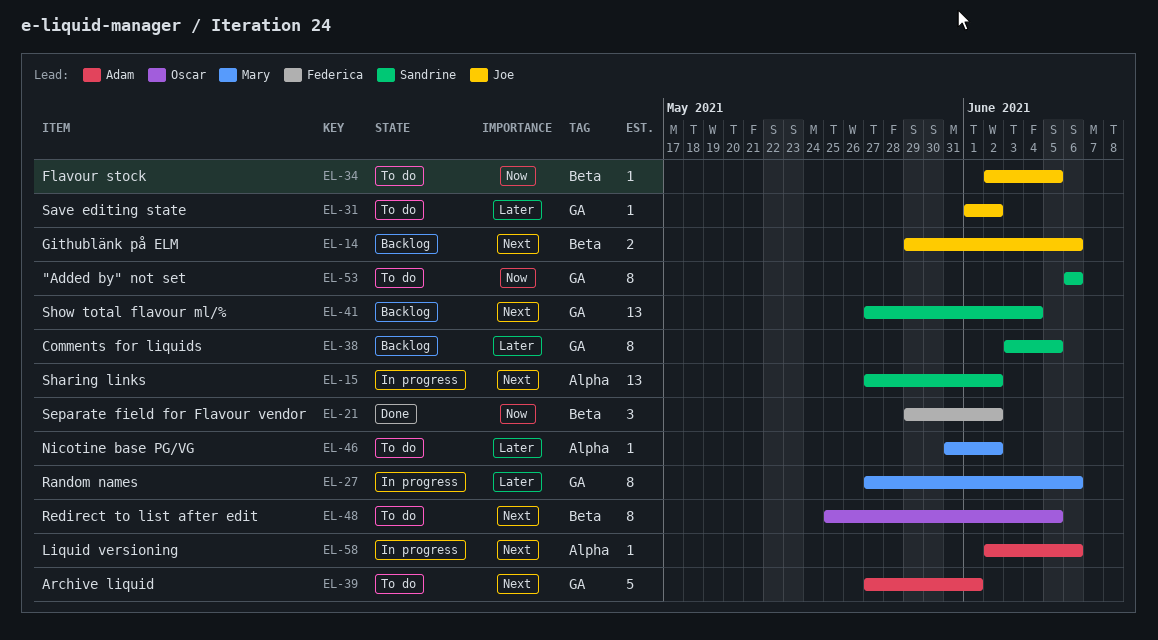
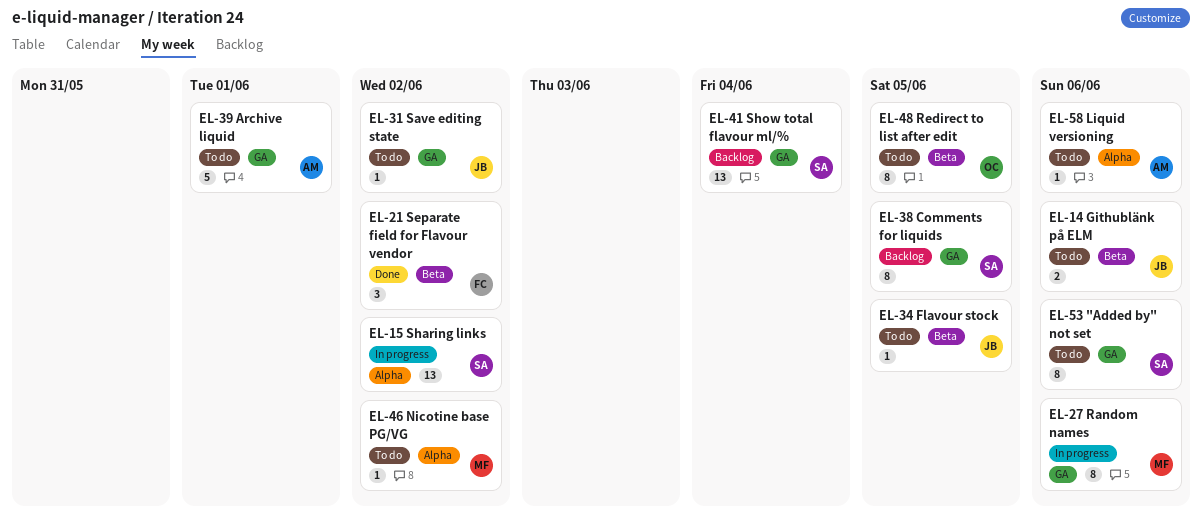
EL-14, status: Backlog -> To do
EL-58, status: In progress -> To do

